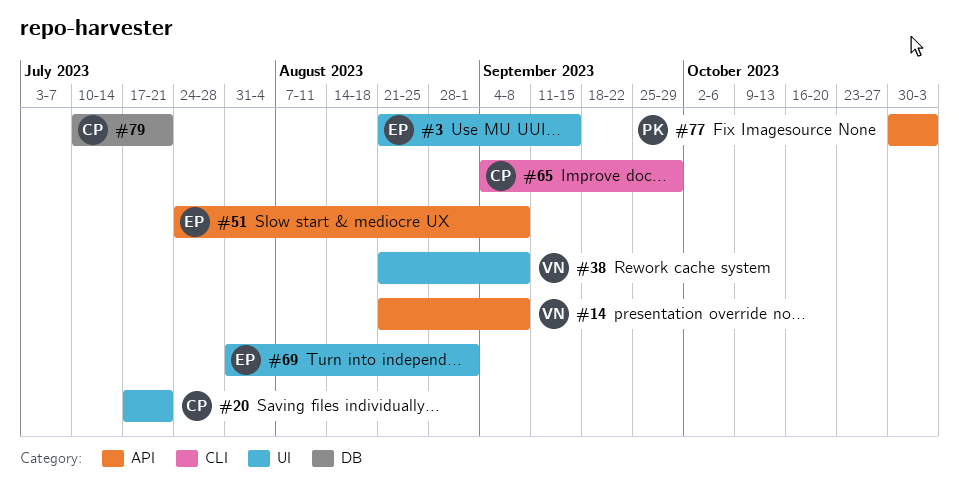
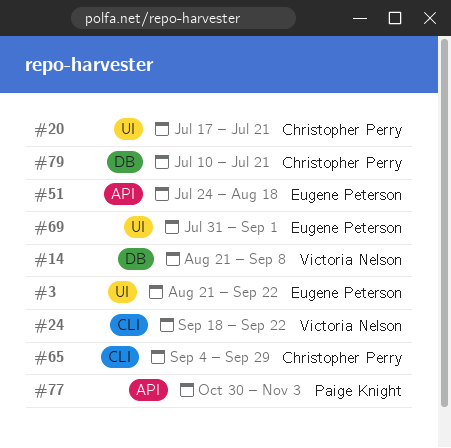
#3, due: Sep 15 -> Sep 22
#14, label: API -> DB
#24: none -> present
#38: present -> none
#51, due: Sep 8 -> Aug 18

